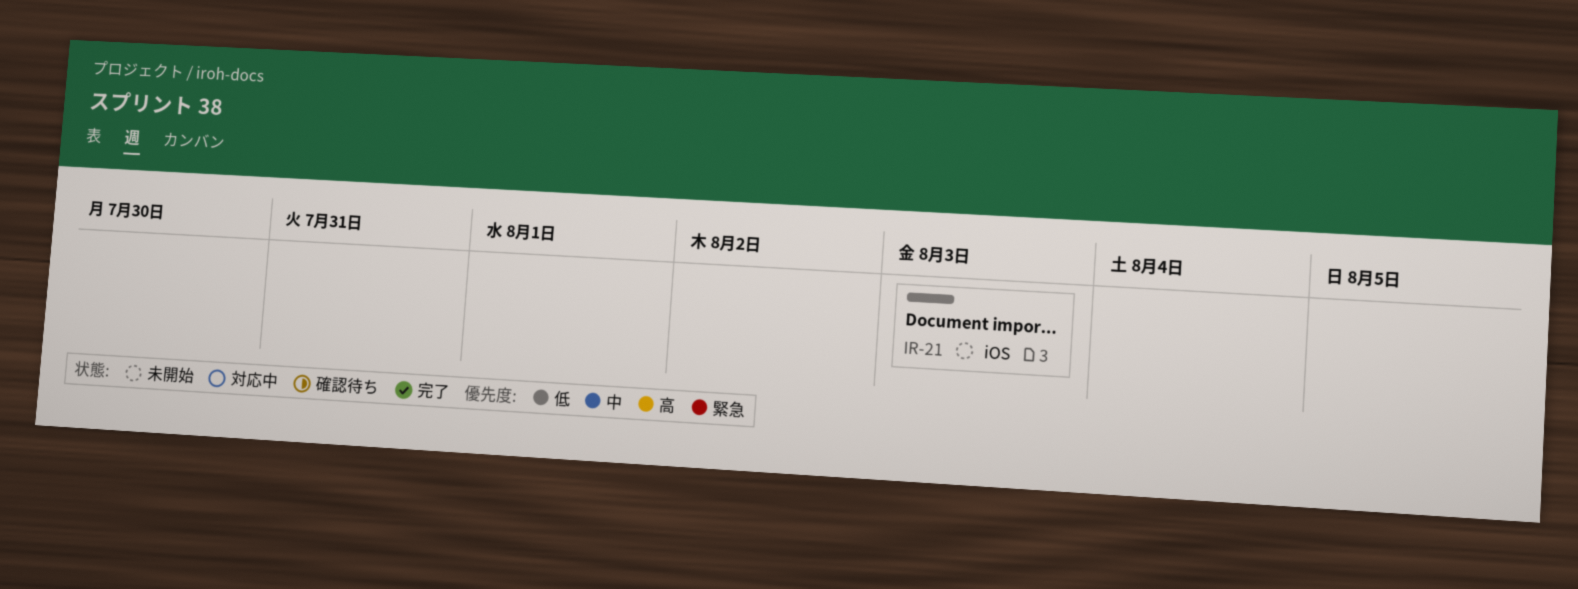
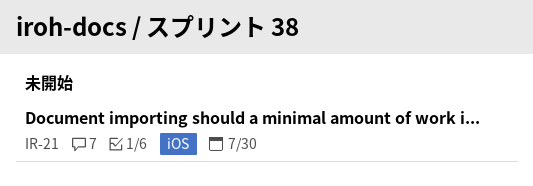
IR-21, due: Aug 3 -> Jul 30

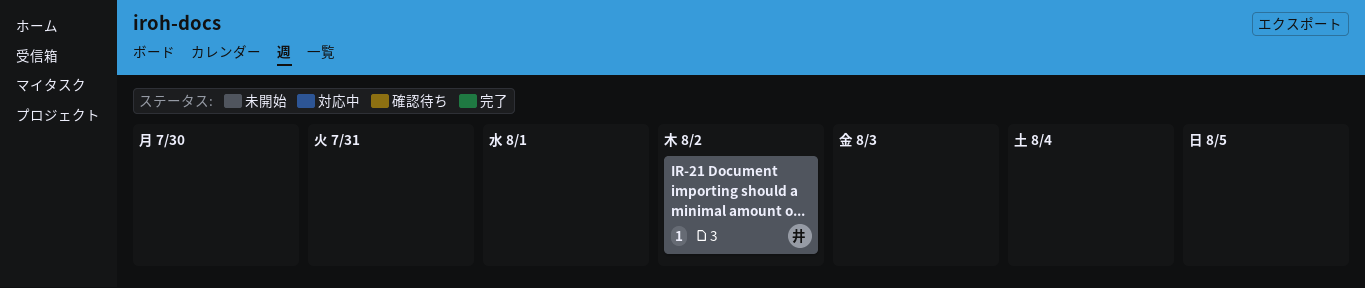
IR-21, due: Jul 30 -> Aug 2

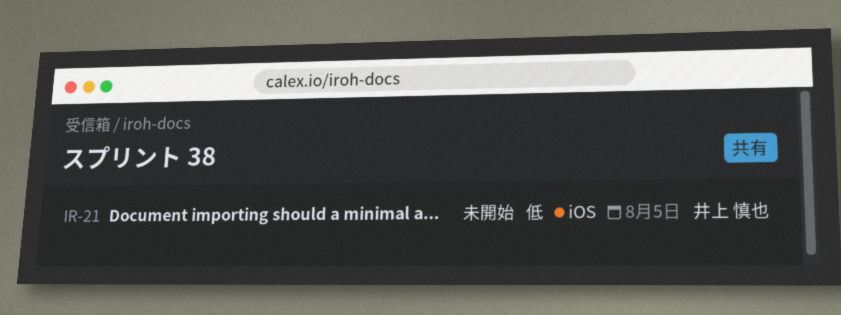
IR-21, due: Aug 2 -> Aug 5

